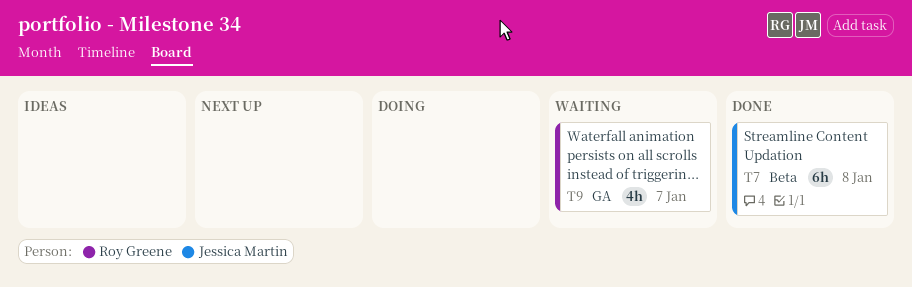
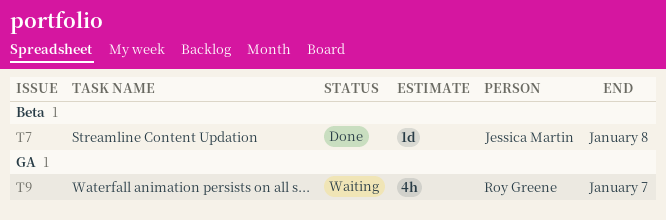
T7, estimate: 6h -> 1d

